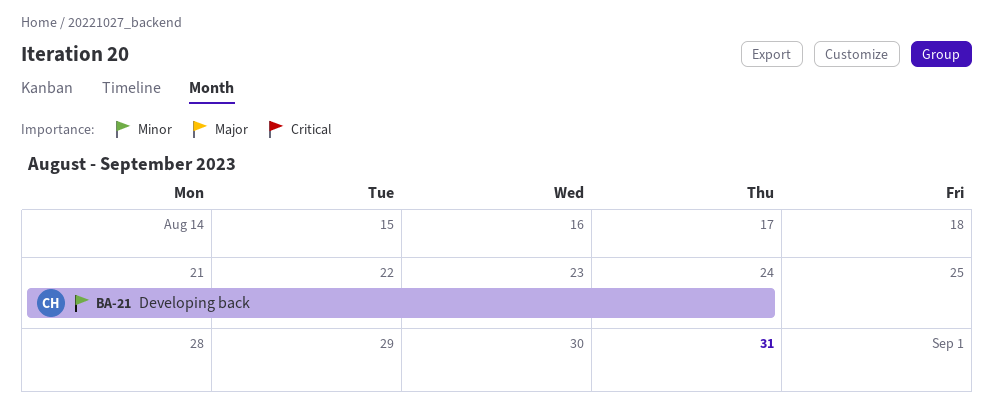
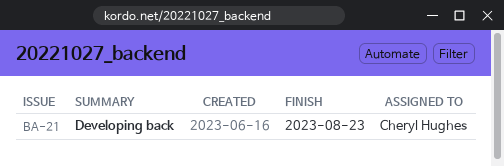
BA-21, due: Aug 24 -> Aug 23

